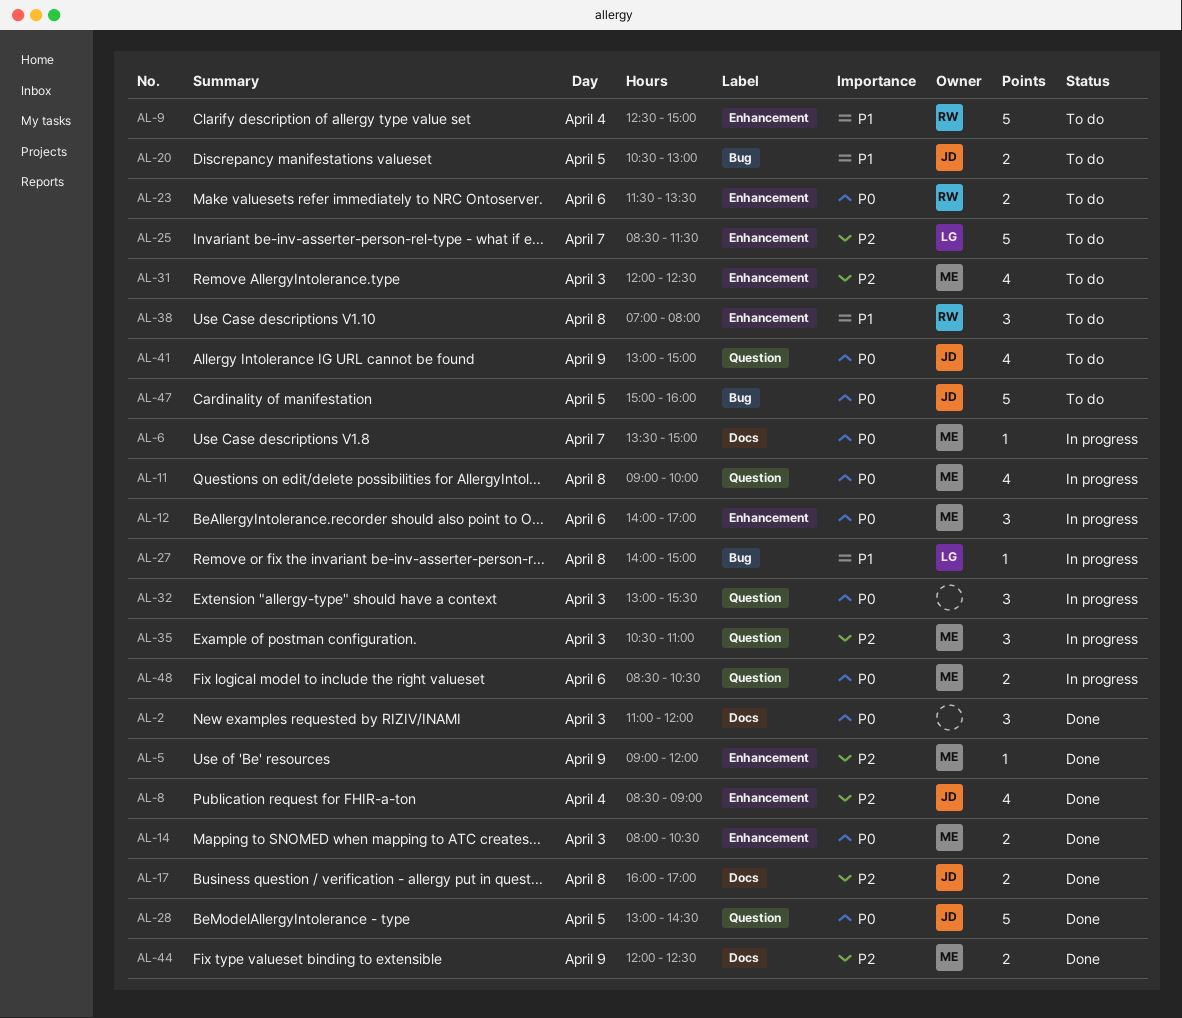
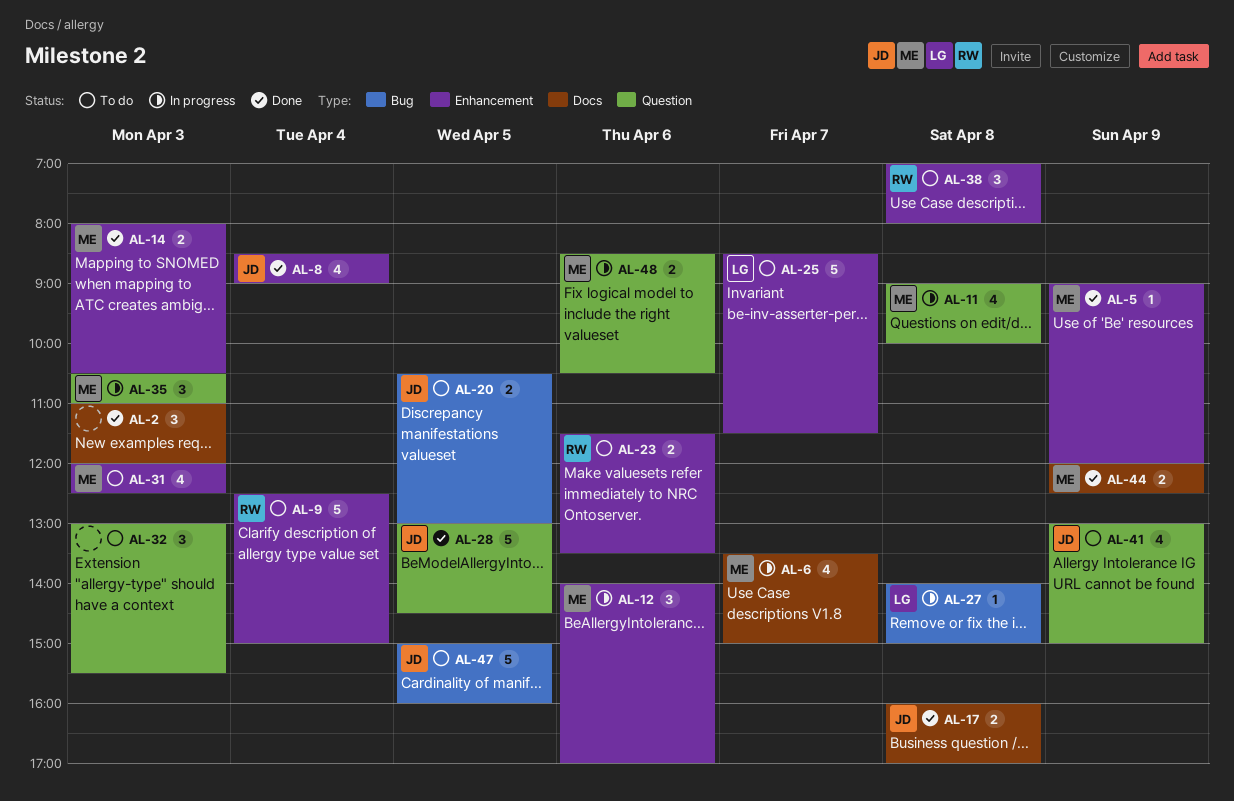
AL-6, estimate: 1 -> 4
AL-32, status: In progress -> To do

